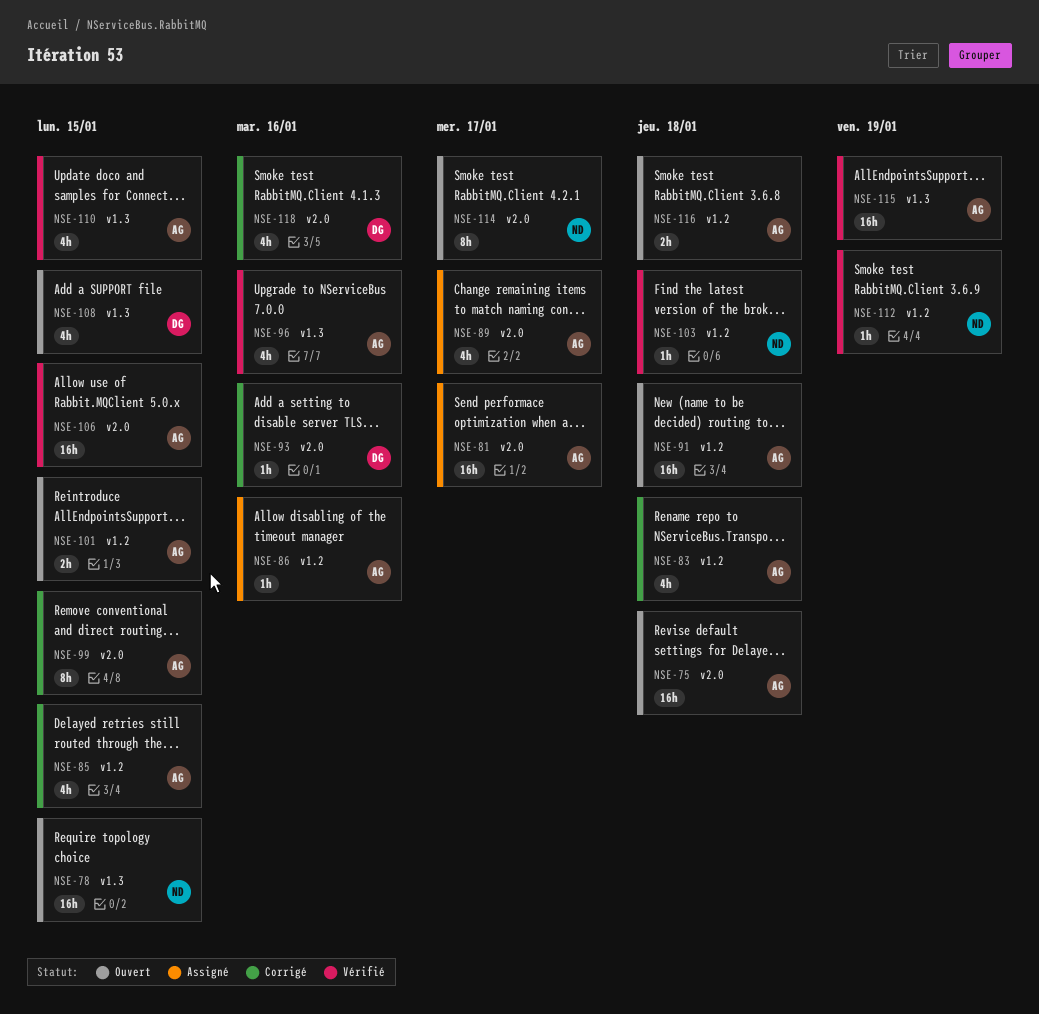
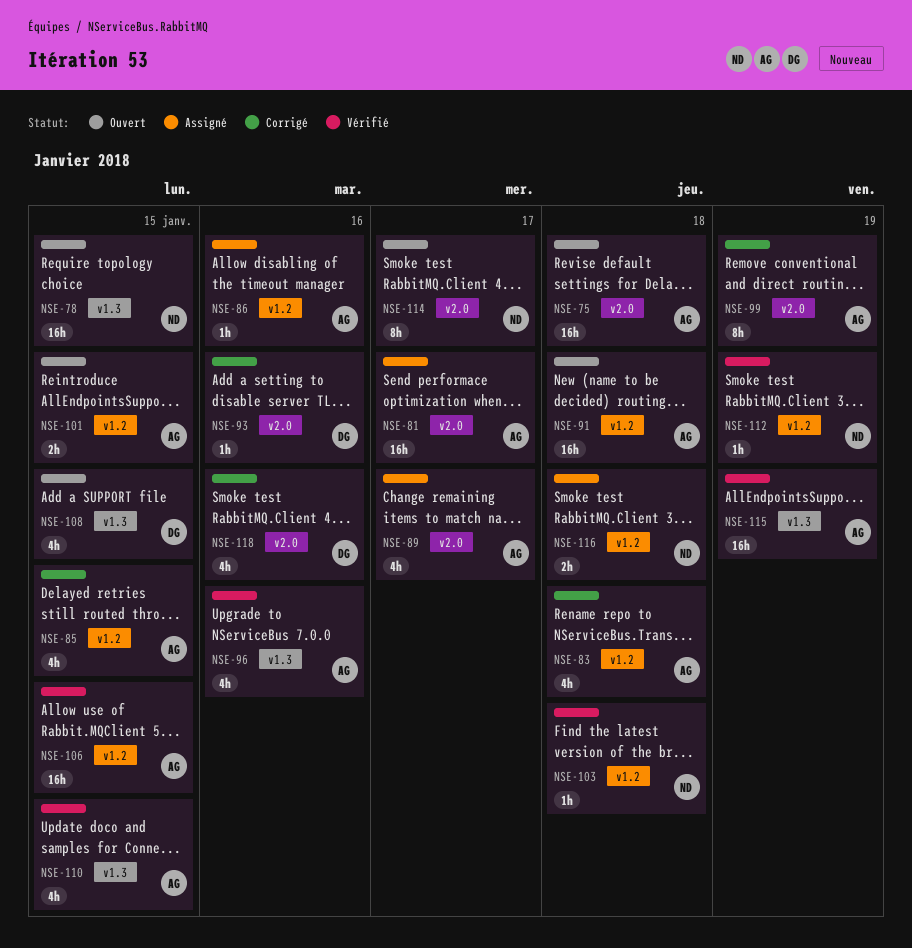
NSE-99, due: Jan 15 -> Jan 19
NSE-106, label: v2.0 -> v1.2
NSE-116, status: Ouvert -> Assigné
NSE-116, owner: AG -> ND

